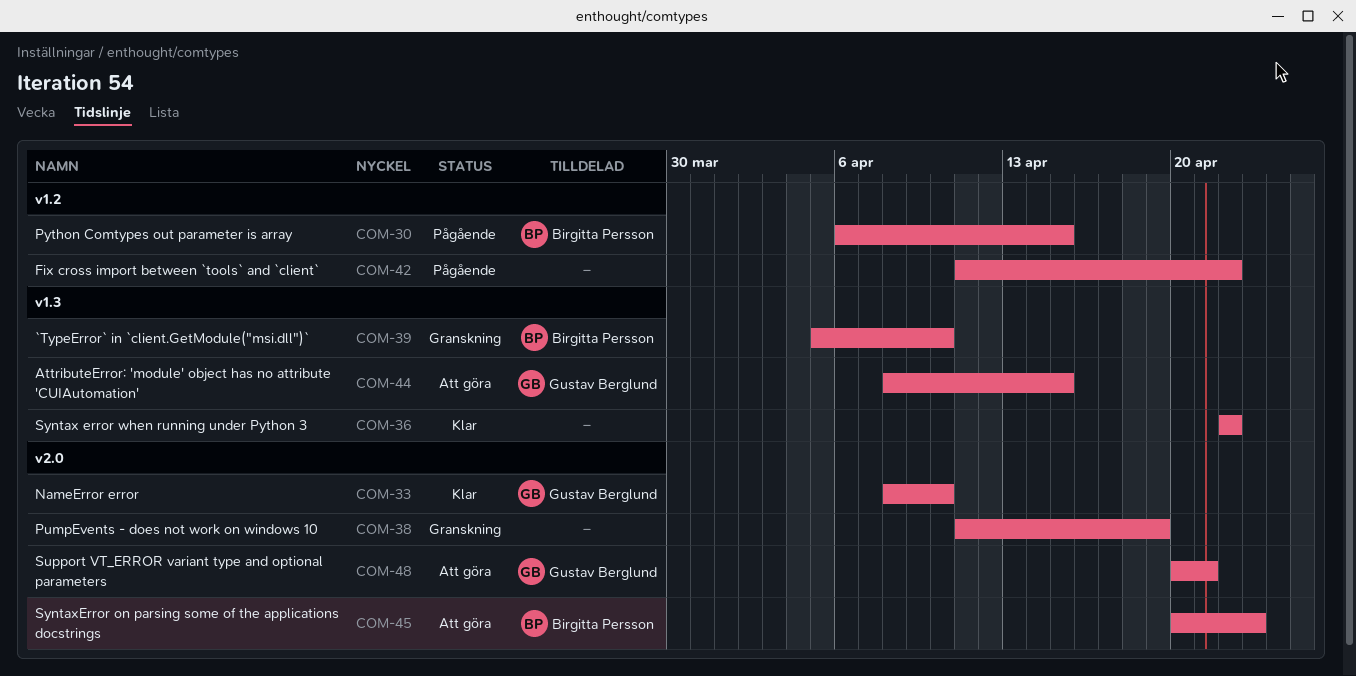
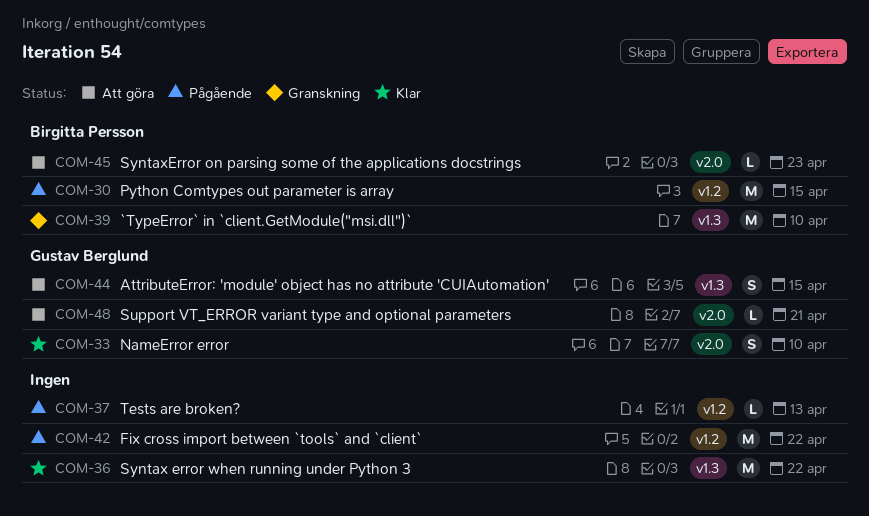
COM-37: none -> present
COM-38: present -> none

